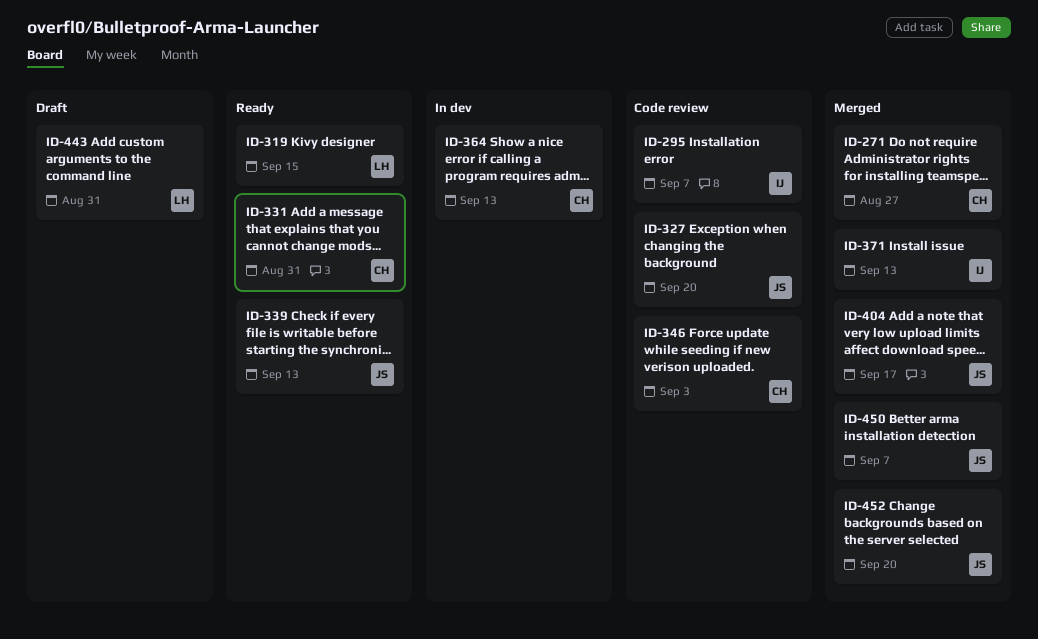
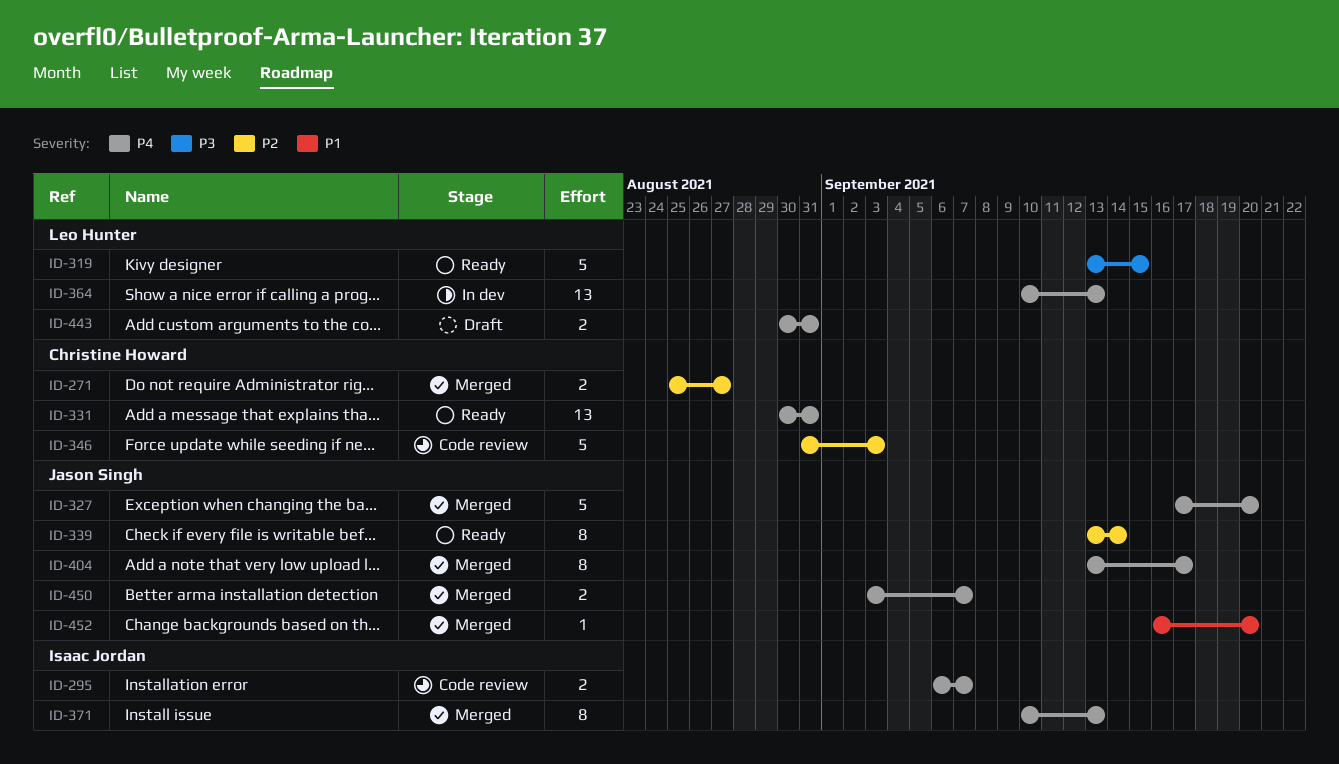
ID-327, status: Code review -> Merged
ID-339, due: Sep 13 -> Sep 14
ID-364, owner: Christine Howard -> Leo Hunter

